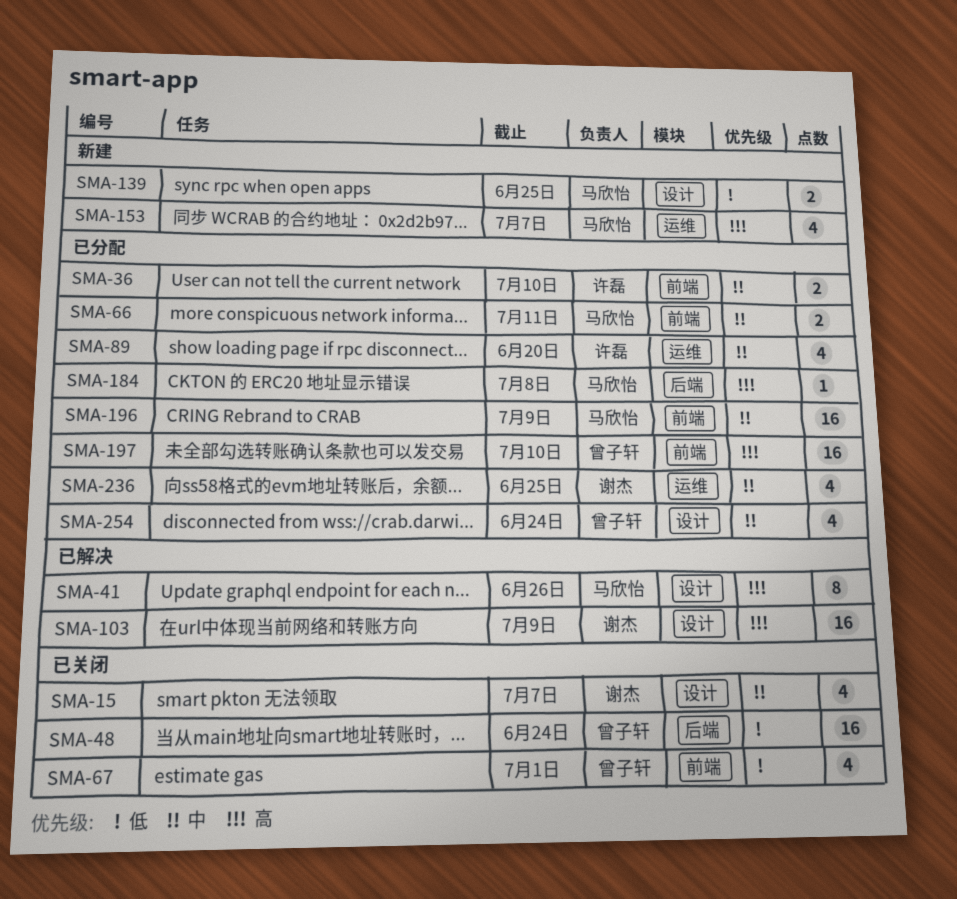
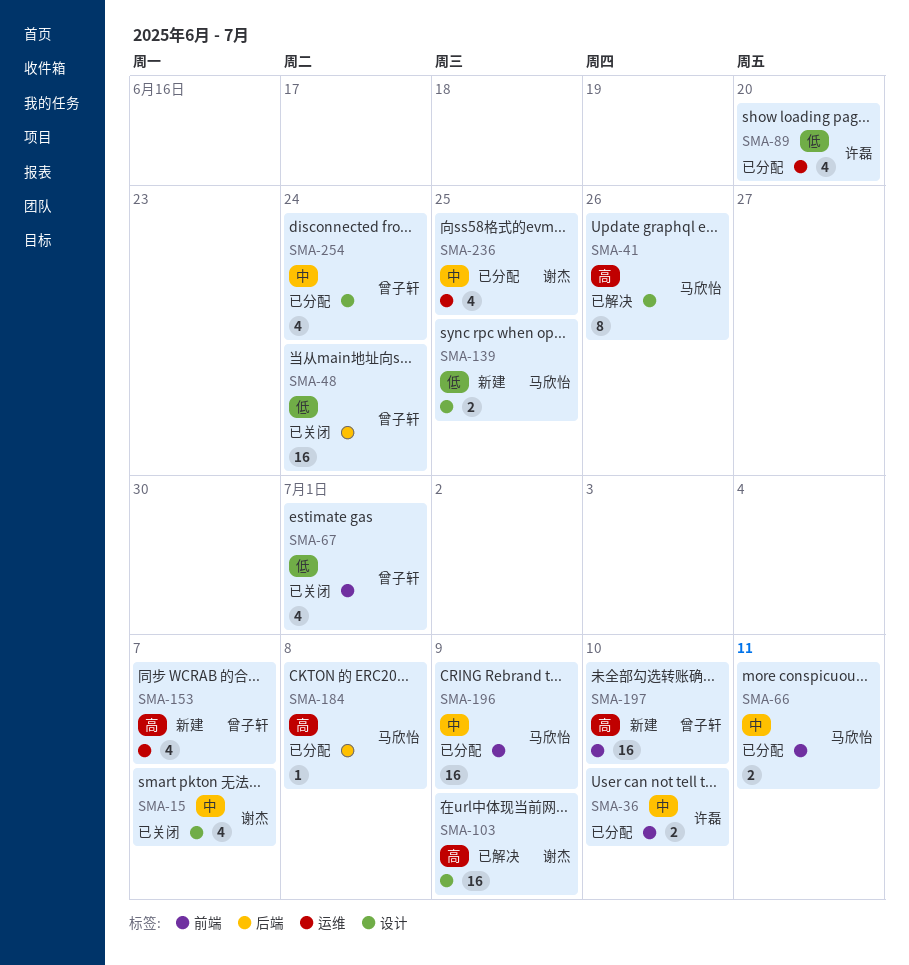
SMA-89, priority: 中 -> 低
SMA-153, owner: 马欣怡 -> 曾子轩
SMA-197, status: 已分配 -> 新建

